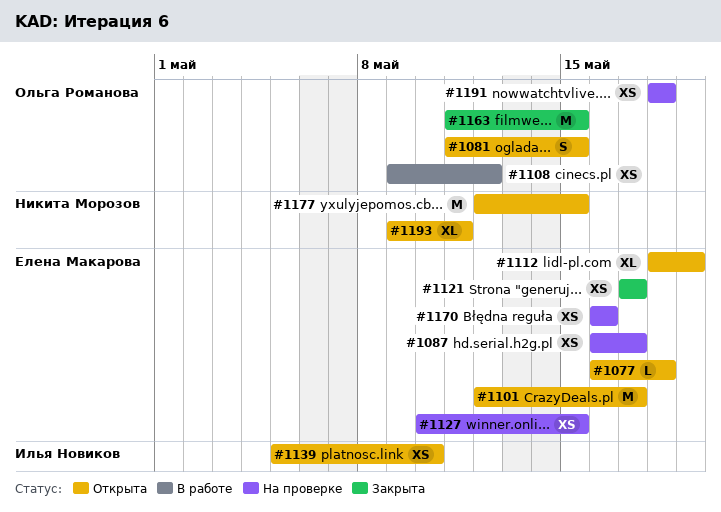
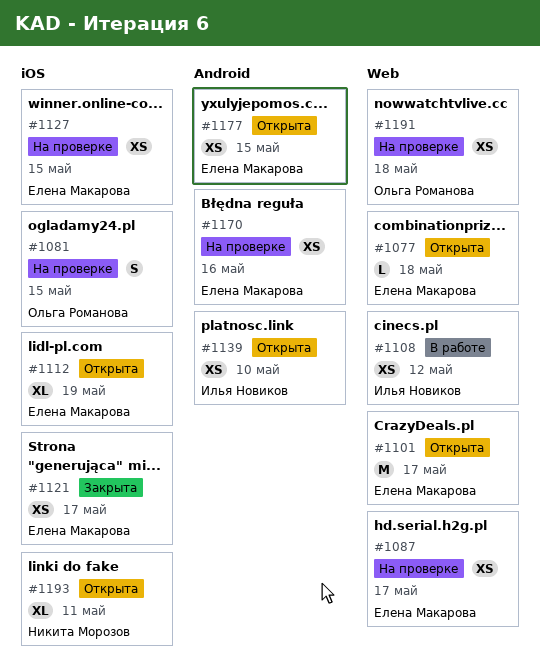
#1081, status: Открыта -> На проверке
#1108, owner: Ольга Романова -> Илья Новиков
#1163: present -> none
#1177, owner: Никита Морозов -> Елена Макарова
#1177, estimate: M -> XS

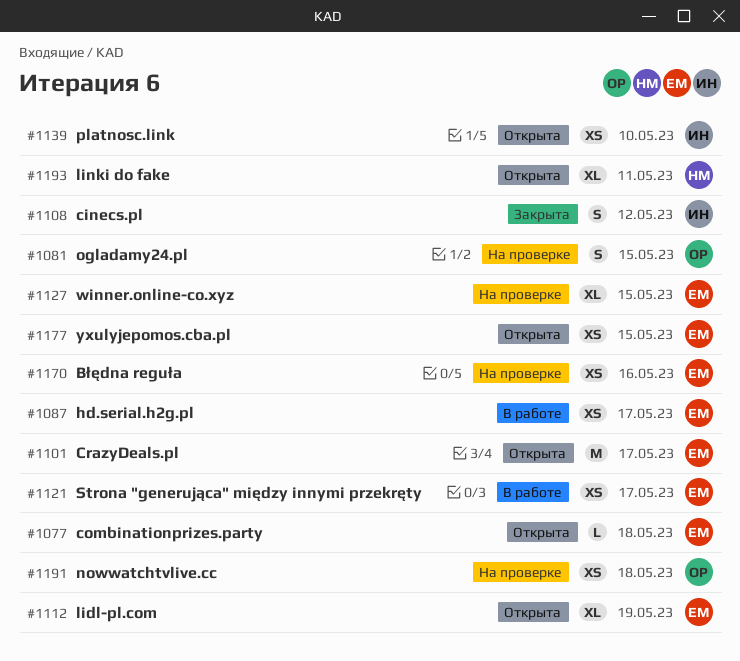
#1087, status: На проверке -> В работе
#1108, status: В работе -> Закрыта
#1108, estimate: XS -> S
#1121, status: Закрыта -> В работе
#1127, estimate: XS -> XL

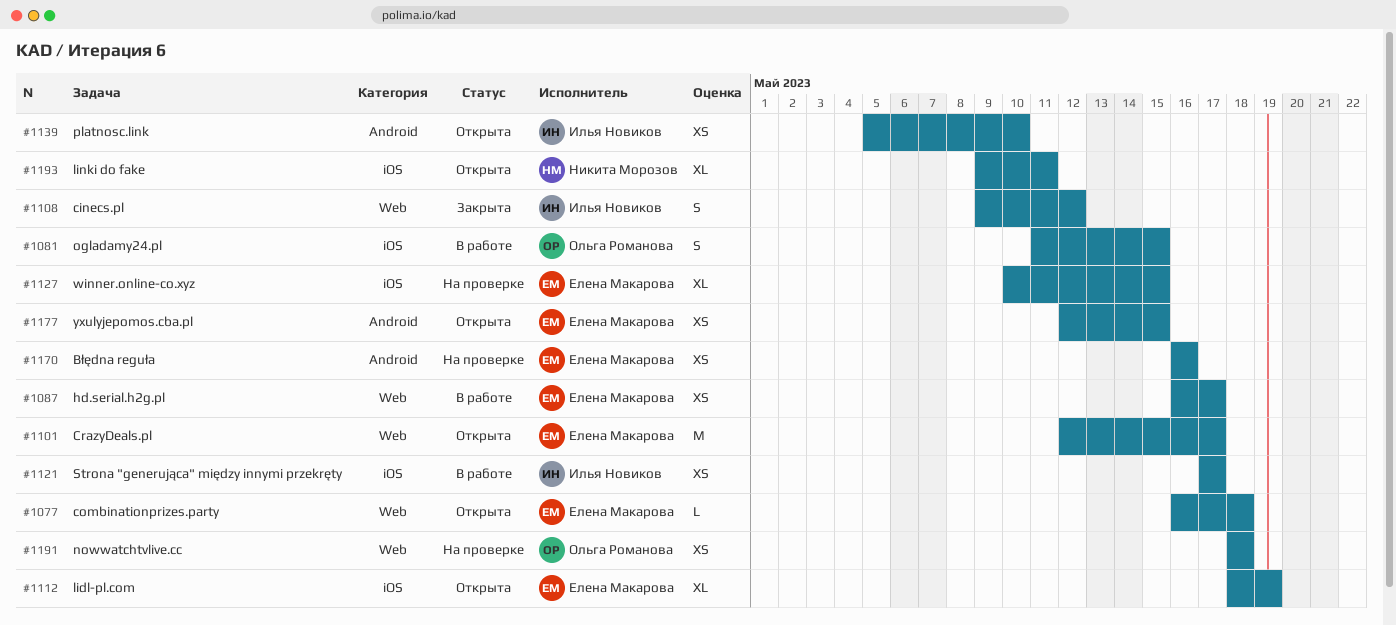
#1081, status: На проверке -> В работе
#1121, owner: Елена Макарова -> Илья Новиков

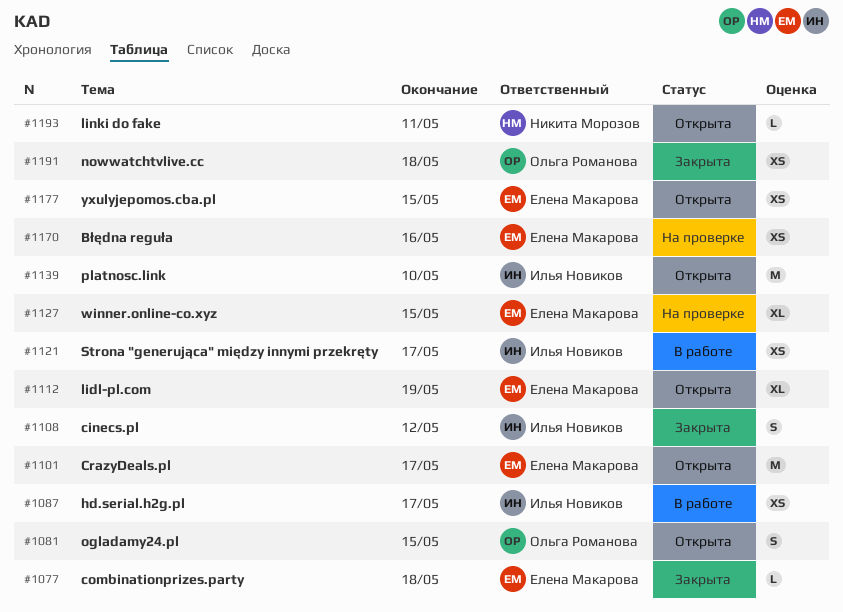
#1077, status: Открыта -> Закрыта
#1081, status: В работе -> Открыта
#1087, owner: Елена Макарова -> Илья Новиков
#1139, estimate: XS -> M
#1191, status: На проверке -> Закрыта
#1193, estimate: XL -> L

